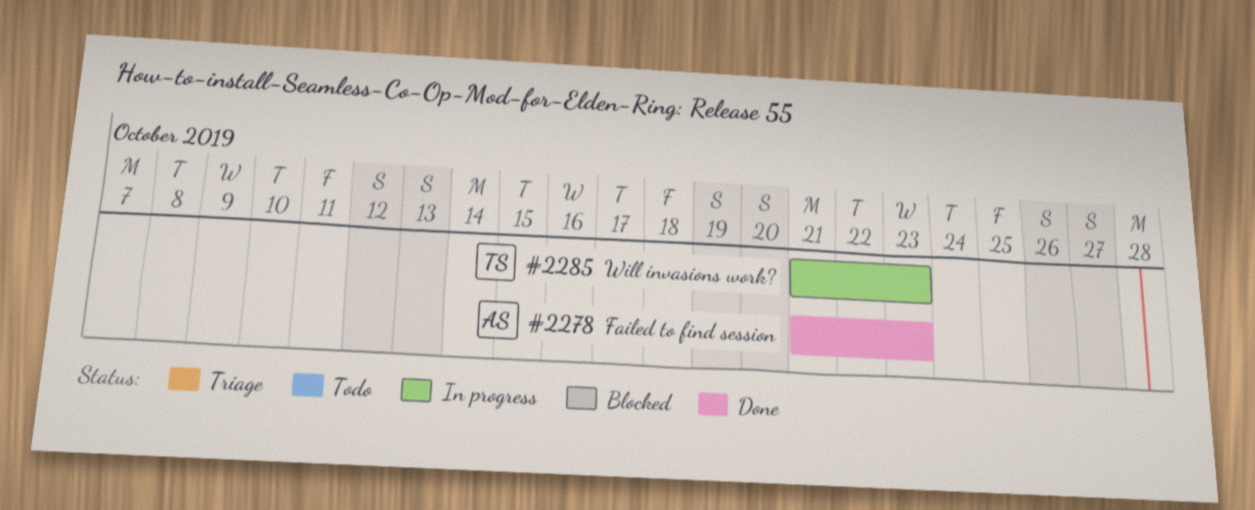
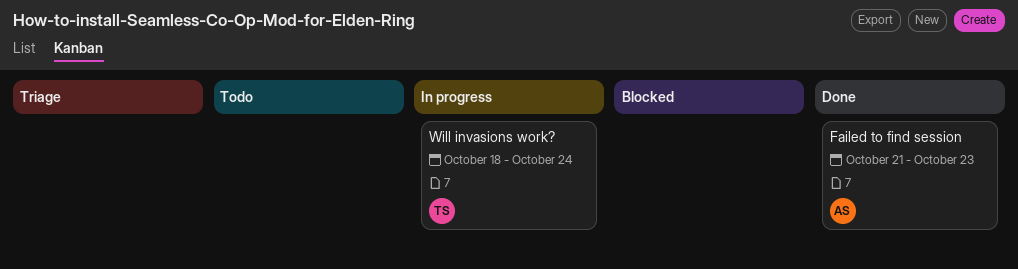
Will invasions work?, start: Oct 21 -> Oct 18
Will invasions work?, due: Oct 23 -> Oct 24

